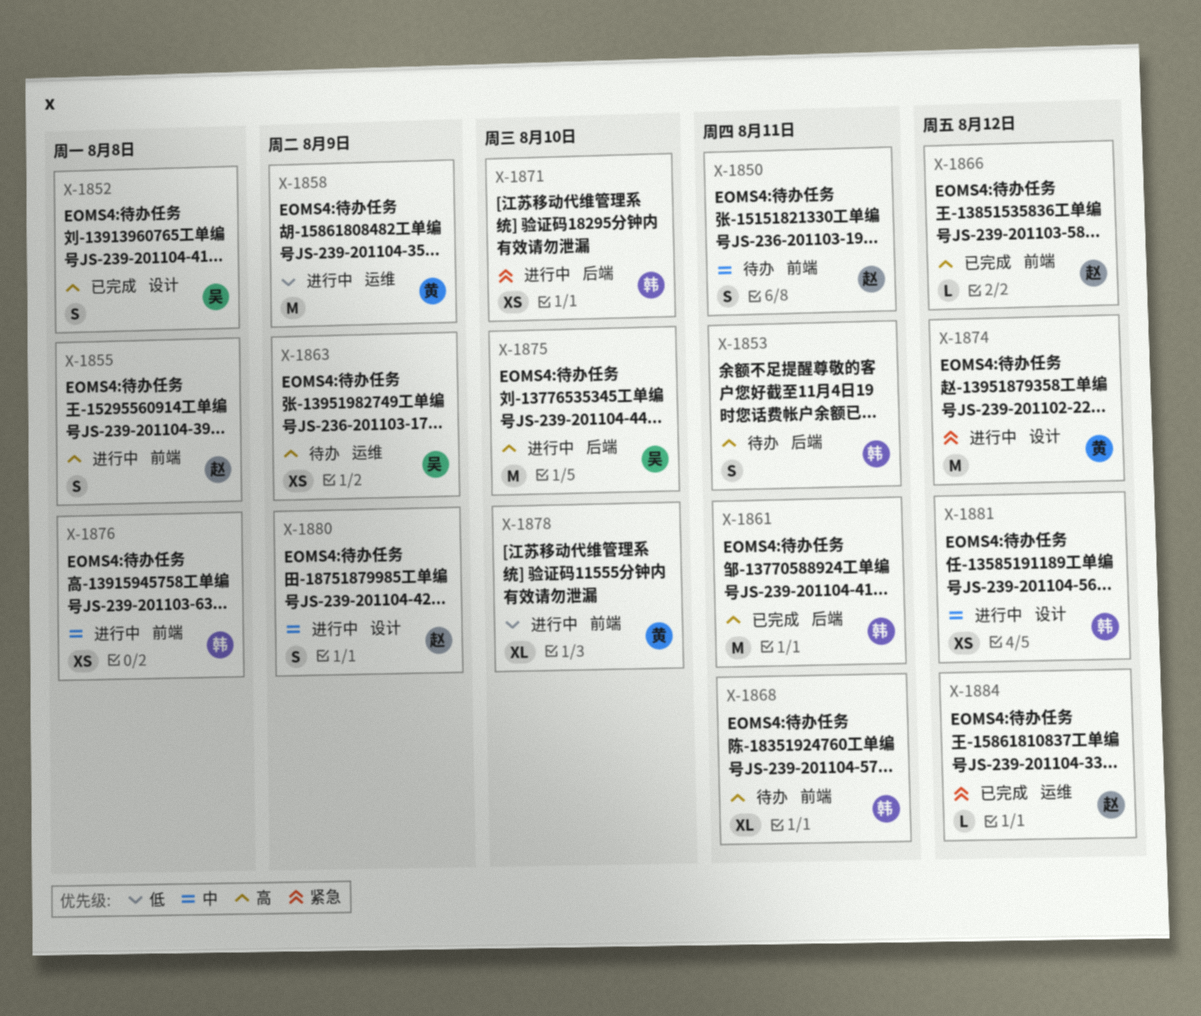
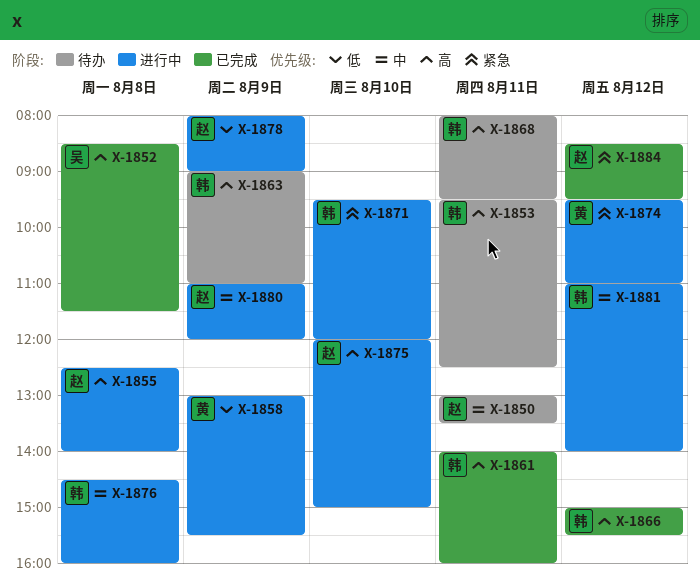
X-1863, owner: 吴 -> 韩
X-1866, owner: 赵 -> 韩
X-1875, owner: 吴 -> 赵
X-1878, owner: 黄 -> 赵
X-1878, day: Aug 10 -> Aug 9

